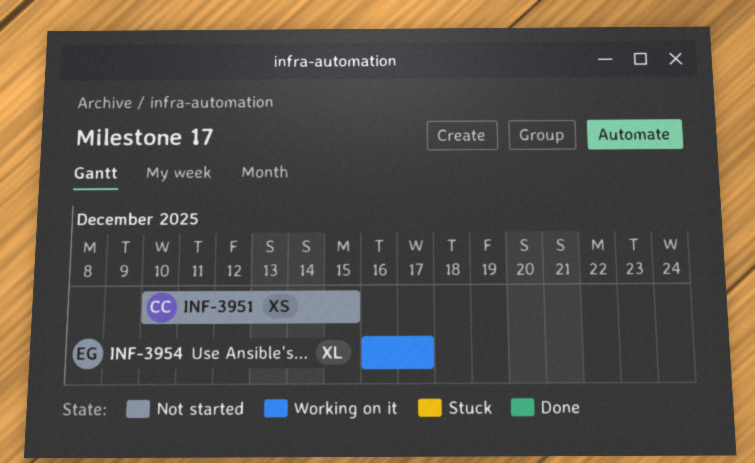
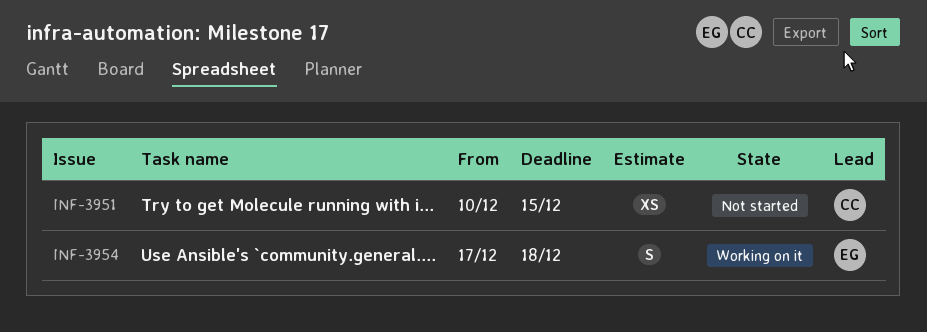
INF-3954, estimate: XL -> S
INF-3954, start: Dec 16 -> Dec 17
INF-3954, due: Dec 17 -> Dec 18

